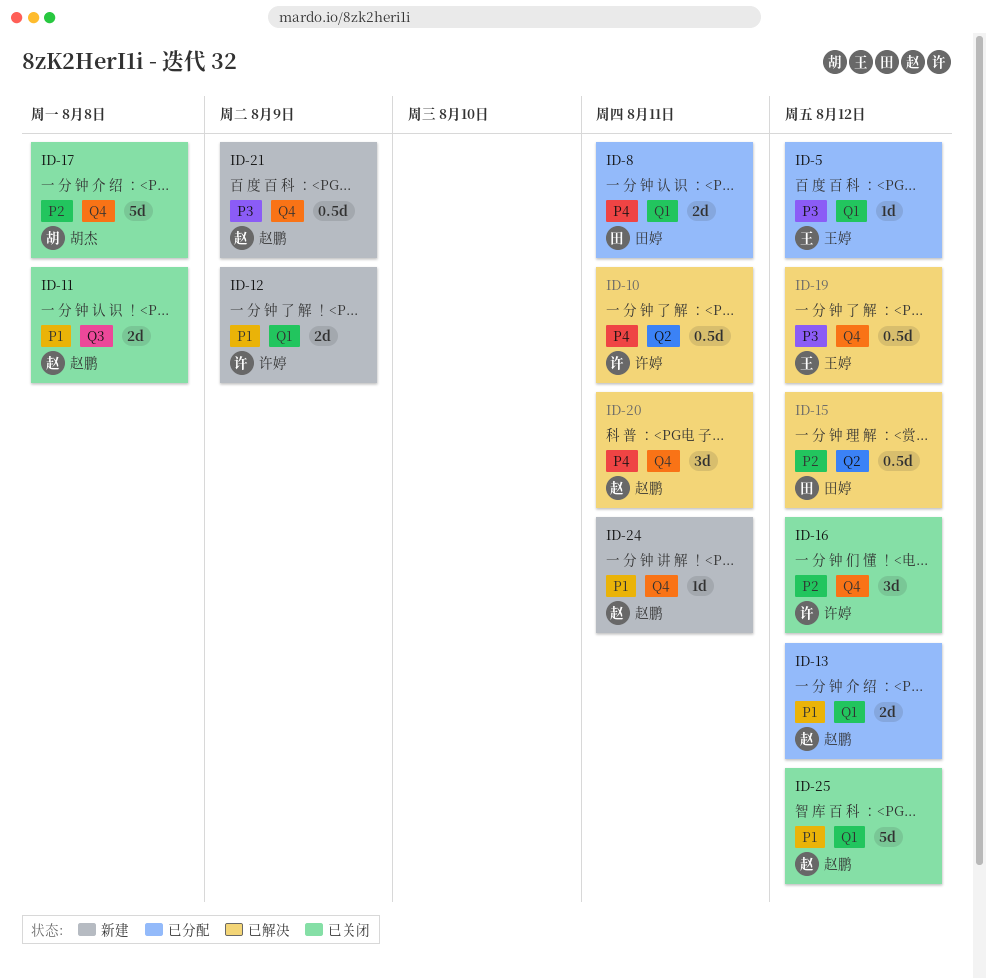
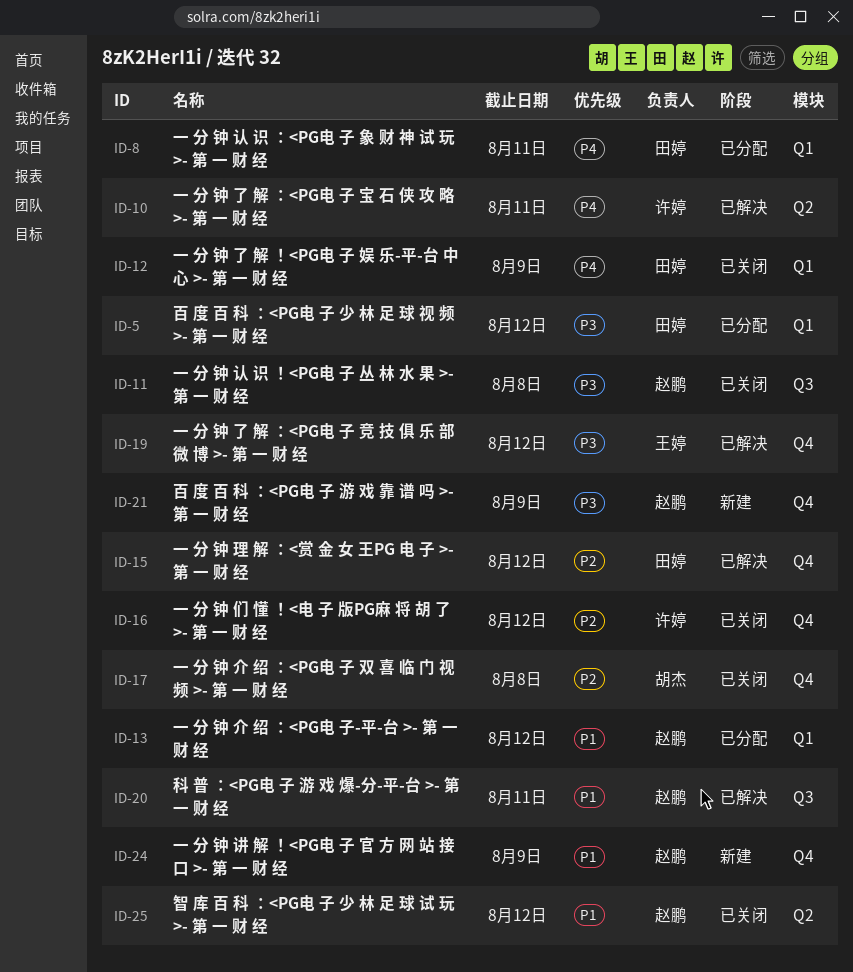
ID-5, owner: 王婷 -> 田婷
ID-11, priority: P1 -> P3
ID-12, status: 新建 -> 已关闭
ID-12, owner: 许婷 -> 田婷
ID-12, priority: P1 -> P4
ID-15, label: Q2 -> Q4
ID-20, priority: P4 -> P1
ID-20, label: Q4 -> Q3
ID-24, due: Aug 11 -> Aug 9
ID-25, label: Q1 -> Q2

